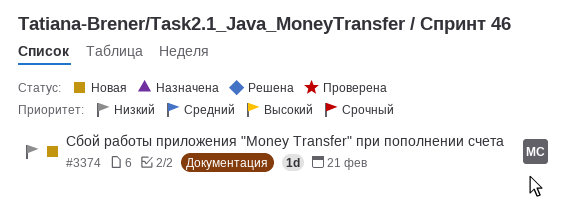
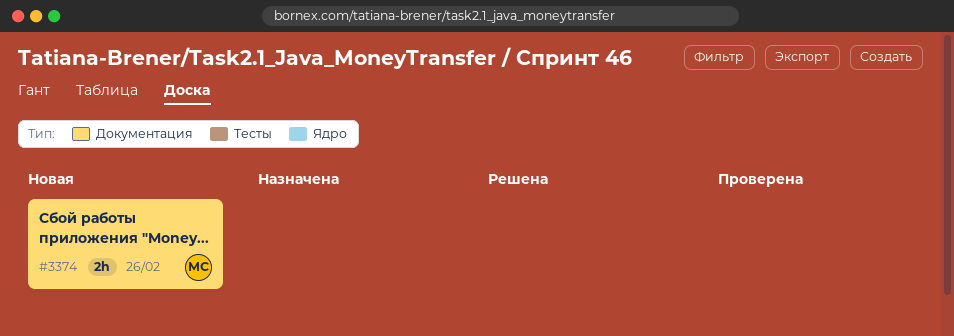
#3374, estimate: 1d -> 2h
#3374, due: Feb 21 -> Feb 26

